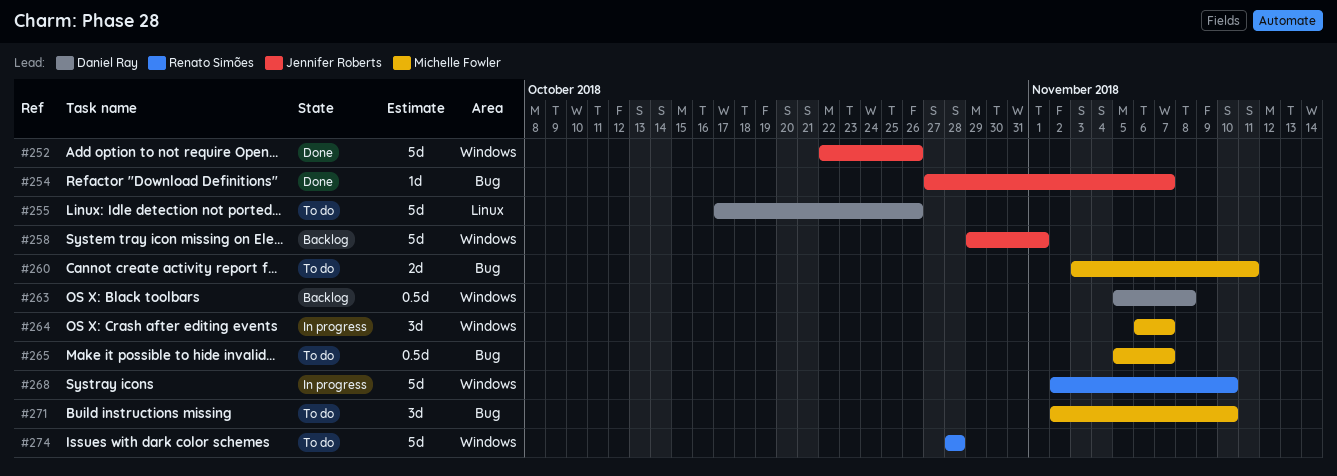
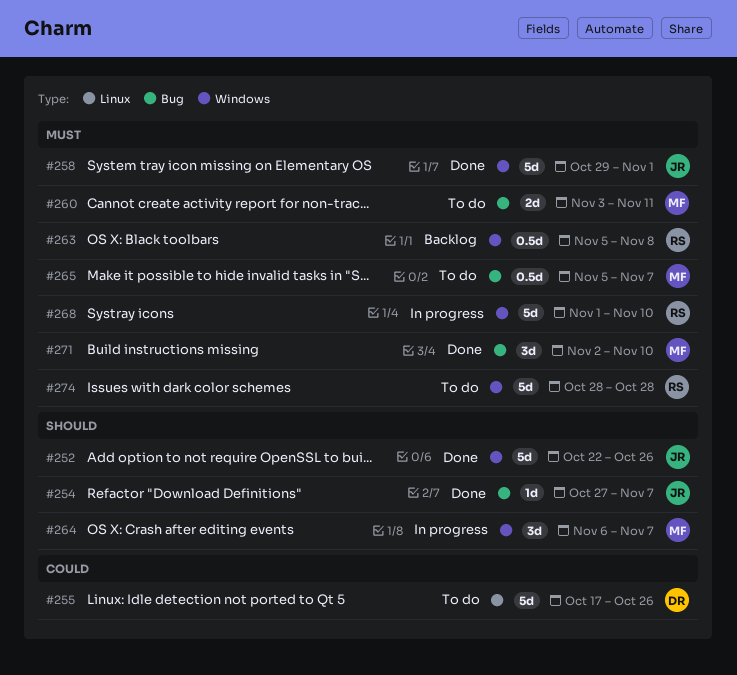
#258, status: Backlog -> Done
#263, owner: Daniel Ray -> Renato Simões
#268, start: Nov 2 -> Nov 1
#271, status: To do -> Done

